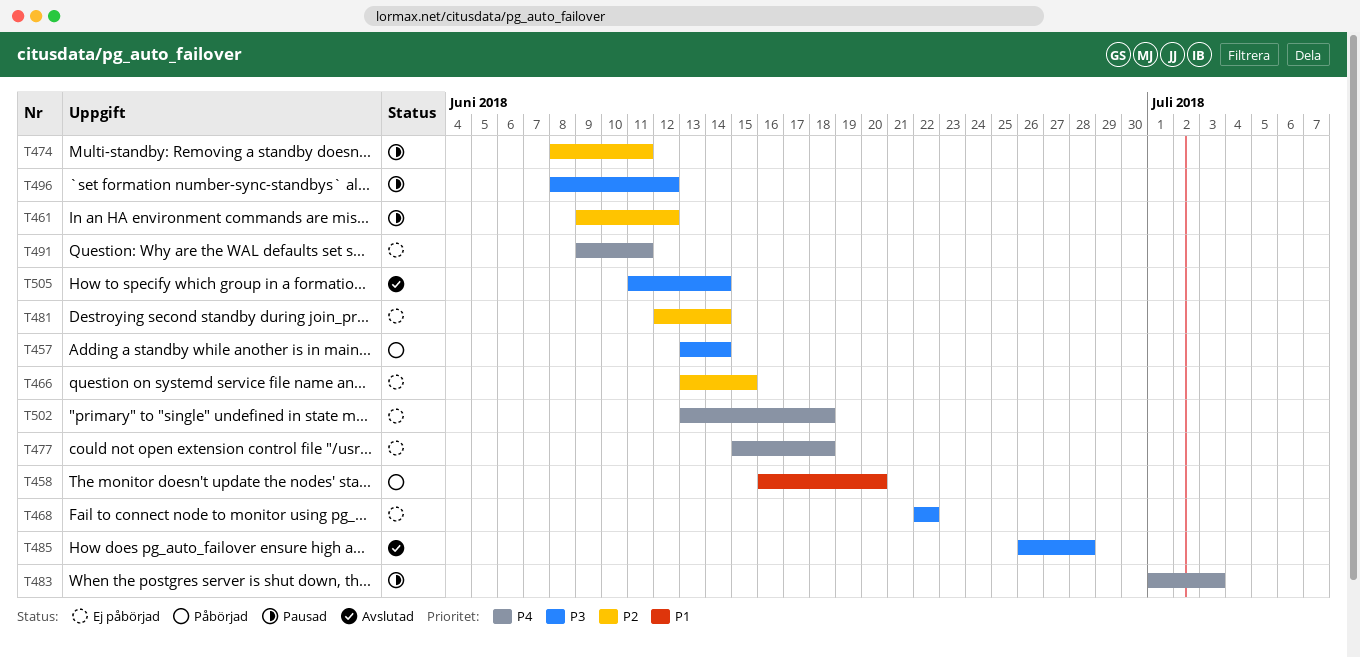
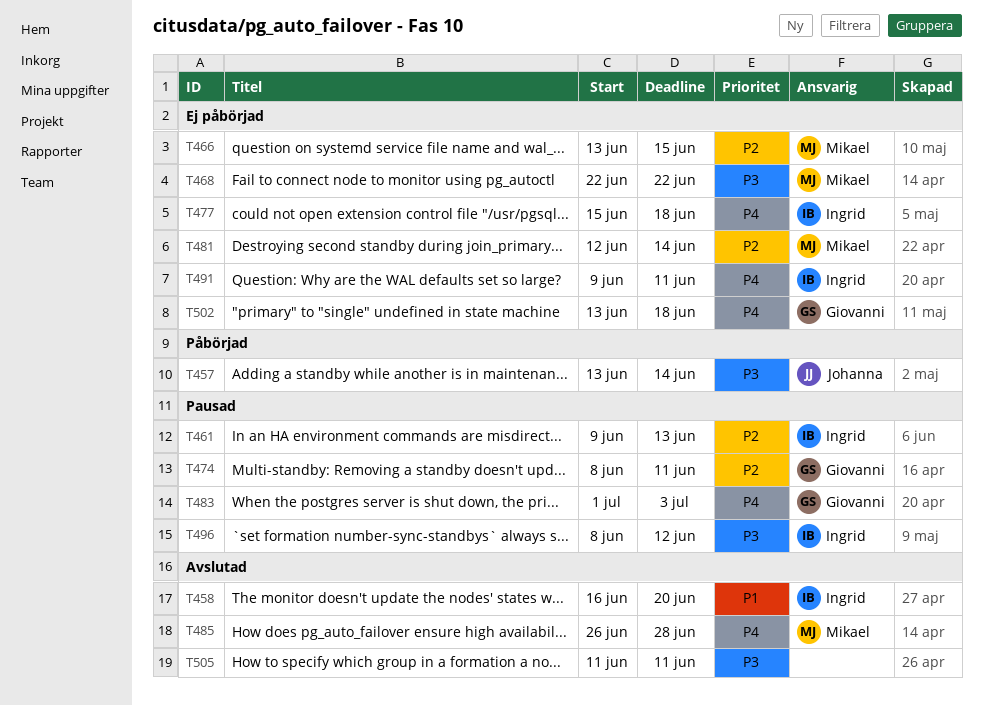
T458, status: Påbörjad -> Avslutad
T461, due: Jun 12 -> Jun 13
T485, priority: P3 -> P4
T505, due: Jun 14 -> Jun 11

